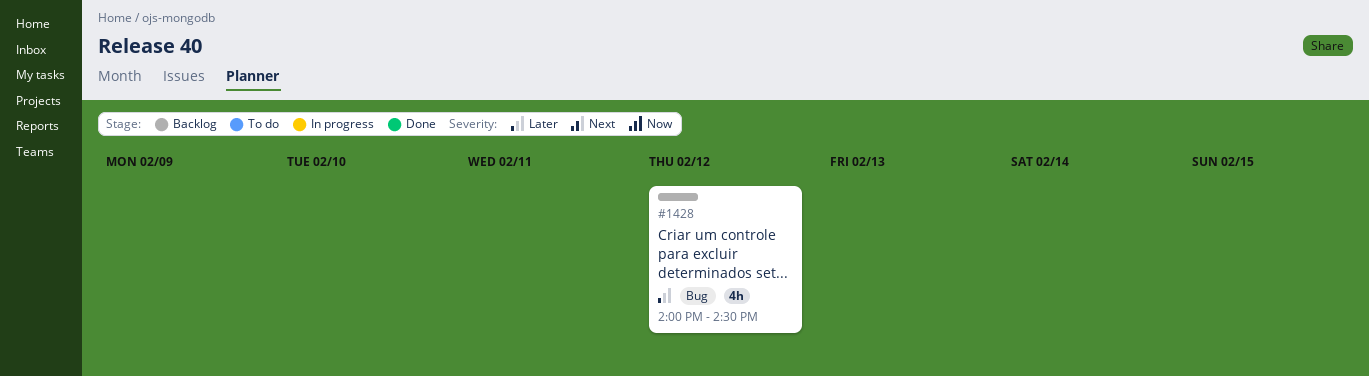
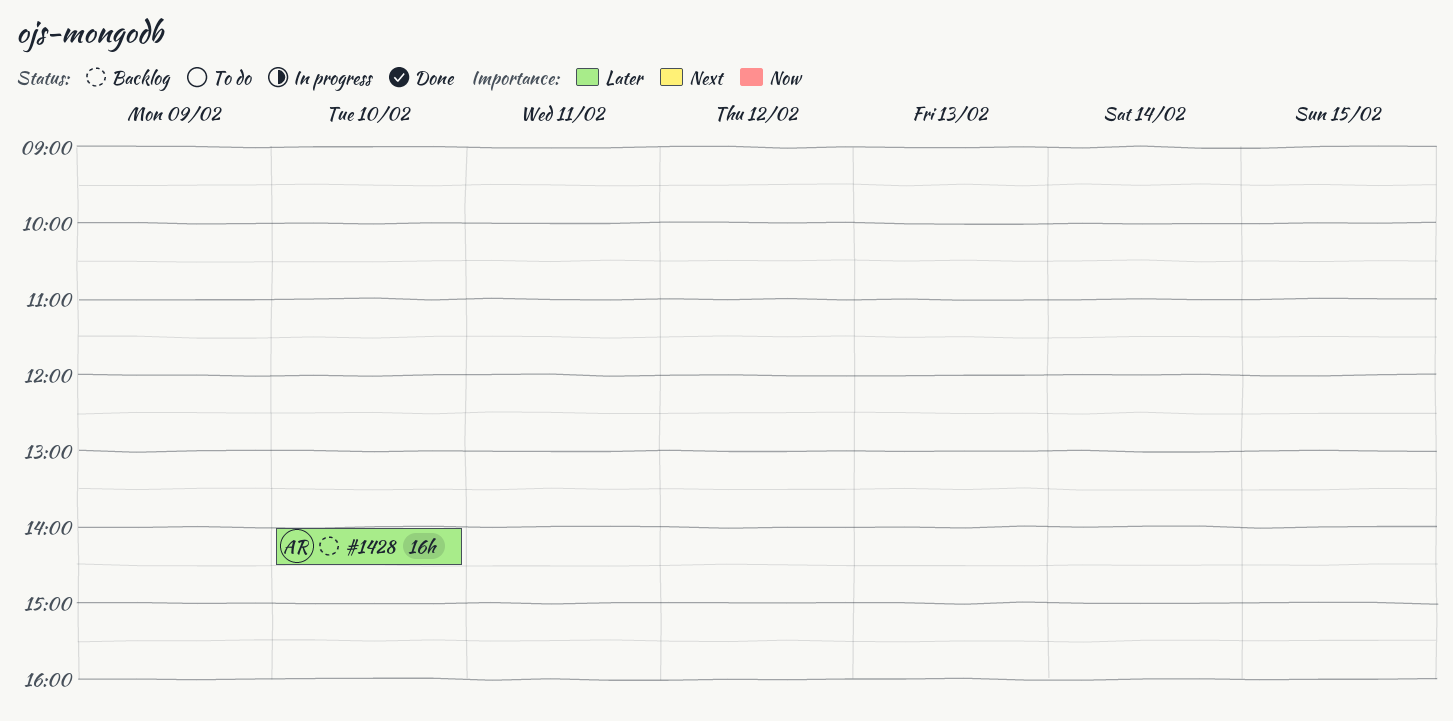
#1428, estimate: 4h -> 16h
#1428, day: Feb 12 -> Feb 10

